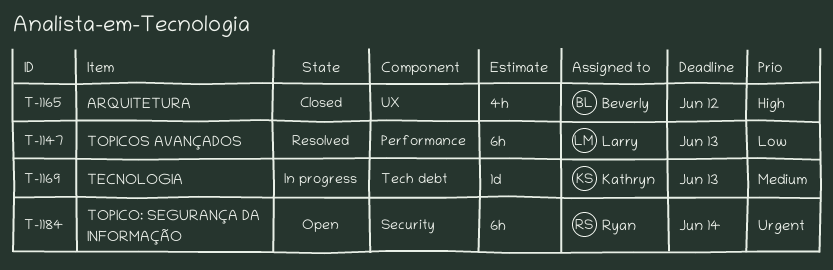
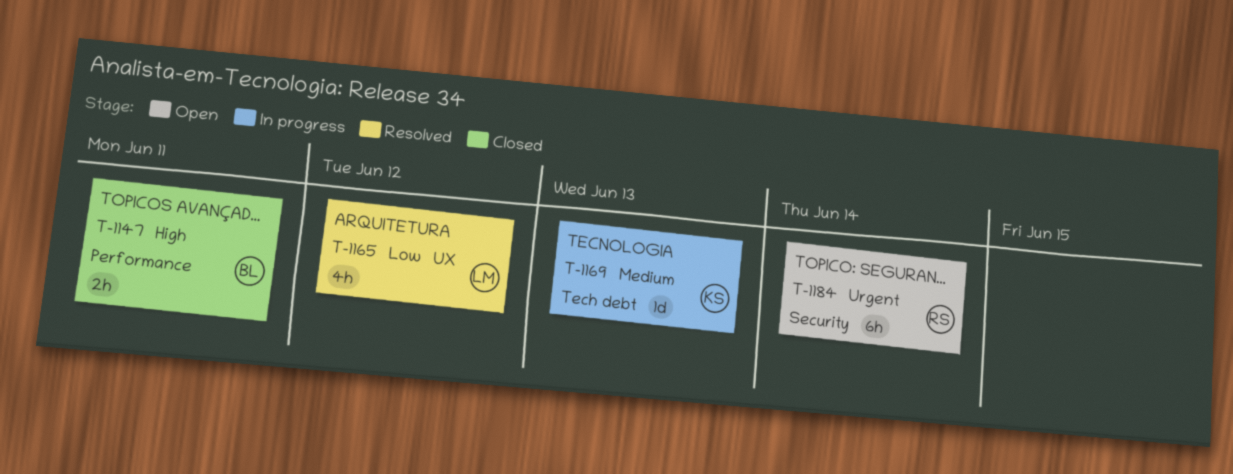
T-1147, status: Resolved -> Closed
T-1147, owner: Larry -> Beverly
T-1147, priority: Low -> High
T-1147, estimate: 6h -> 2h
T-1147, due: Jun 13 -> Jun 11
T-1165, status: Closed -> Resolved
T-1165, owner: Beverly -> Larry
T-1165, priority: High -> Low

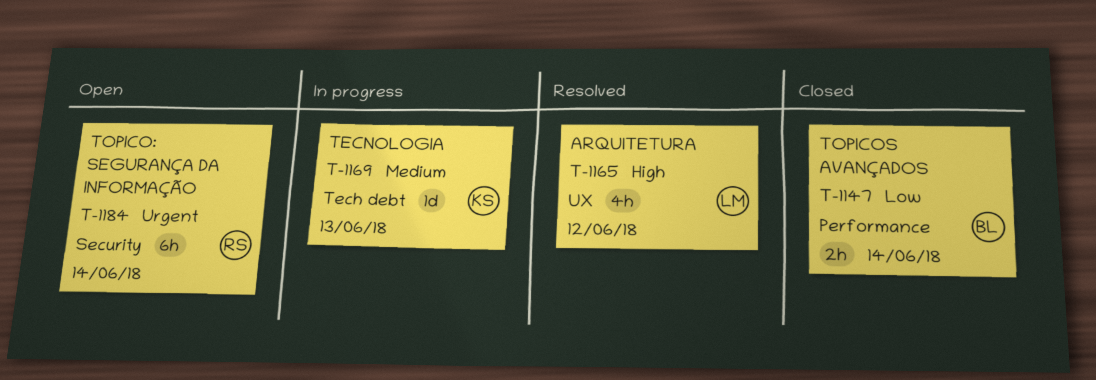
T-1147, priority: High -> Low
T-1147, due: Jun 11 -> Jun 14
T-1165, priority: Low -> High

